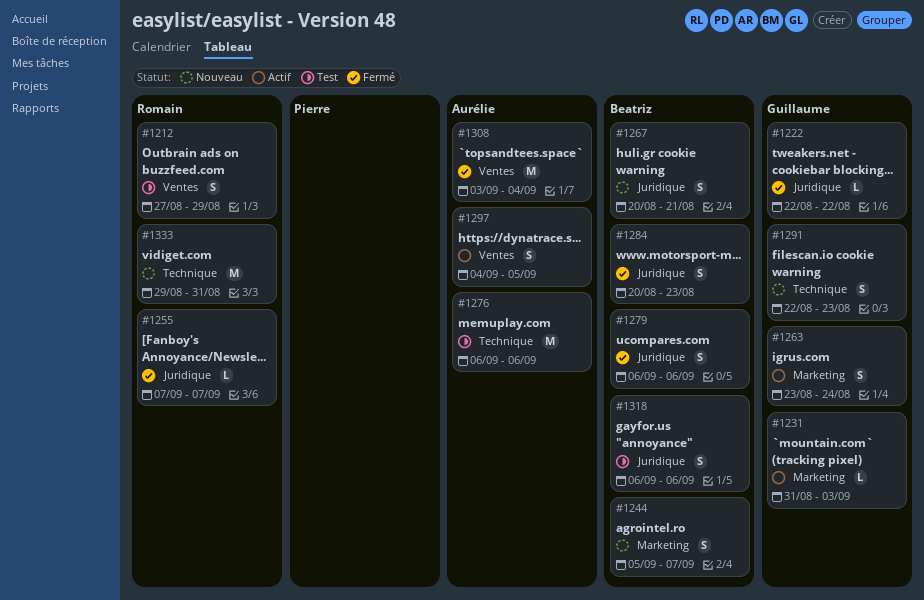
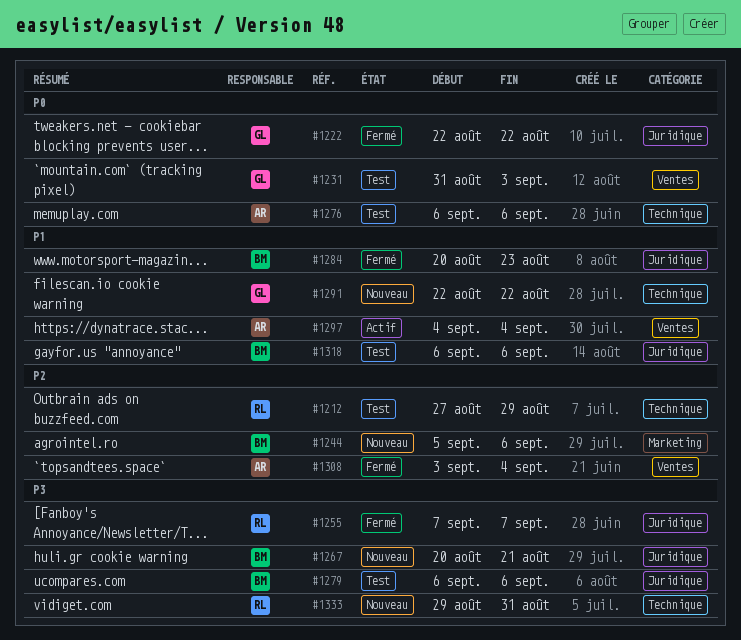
#1212, label: Ventes -> Technique
#1231, status: Actif -> Test
#1231, label: Marketing -> Ventes
#1244, due: Sep 7 -> Sep 6
#1263: present -> none
#1279, status: Fermé -> Test
#1291, due: Aug 23 -> Aug 22
#1297, due: Sep 5 -> Sep 4

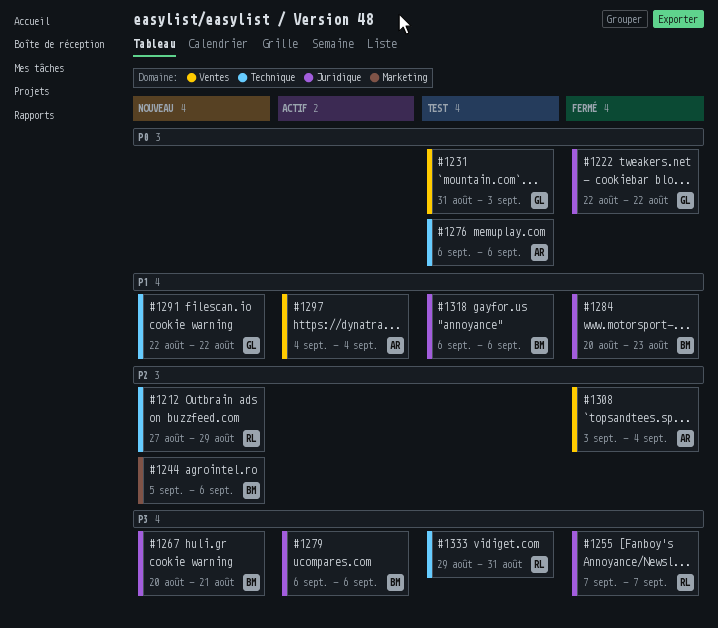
#1212, status: Test -> Nouveau
#1279, status: Test -> Actif
#1333, status: Nouveau -> Test

